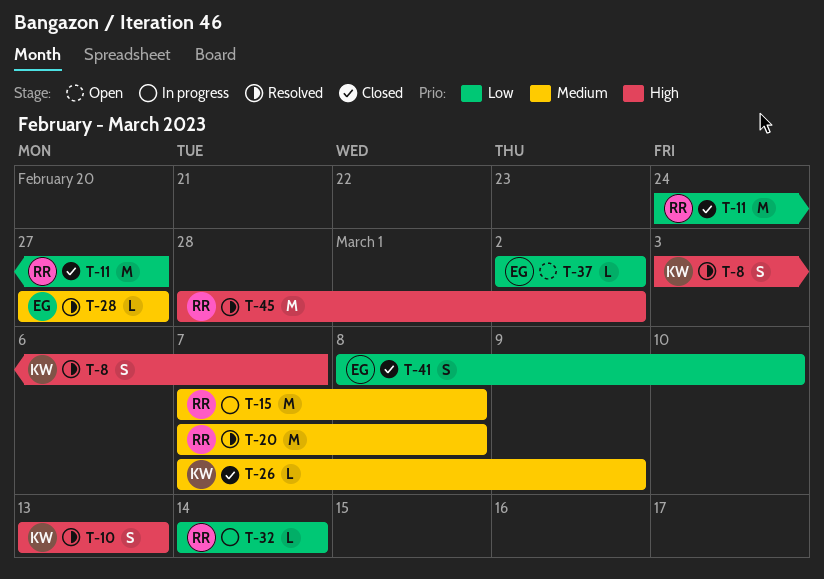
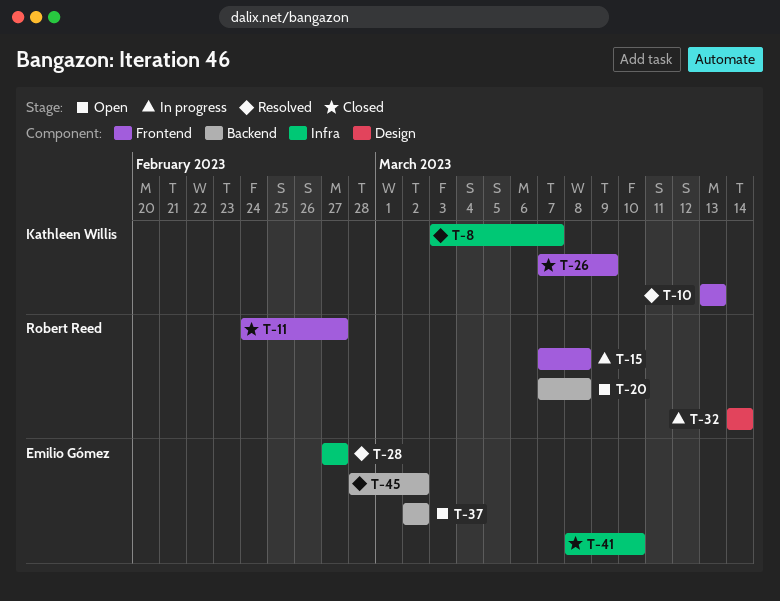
T-20, status: Resolved -> Open
T-45, owner: Robert Reed -> Emilio Gómez

